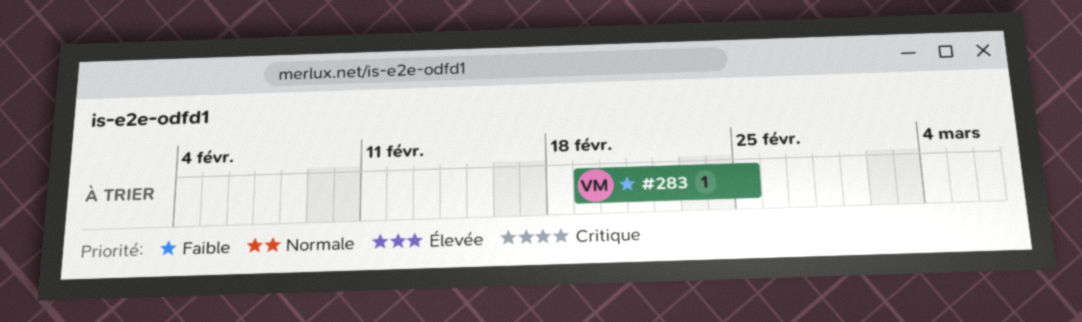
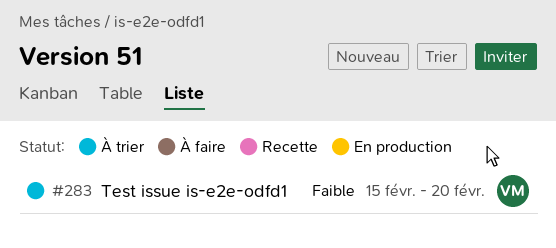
#283, start: Feb 19 -> Feb 15
#283, due: Feb 25 -> Feb 20

